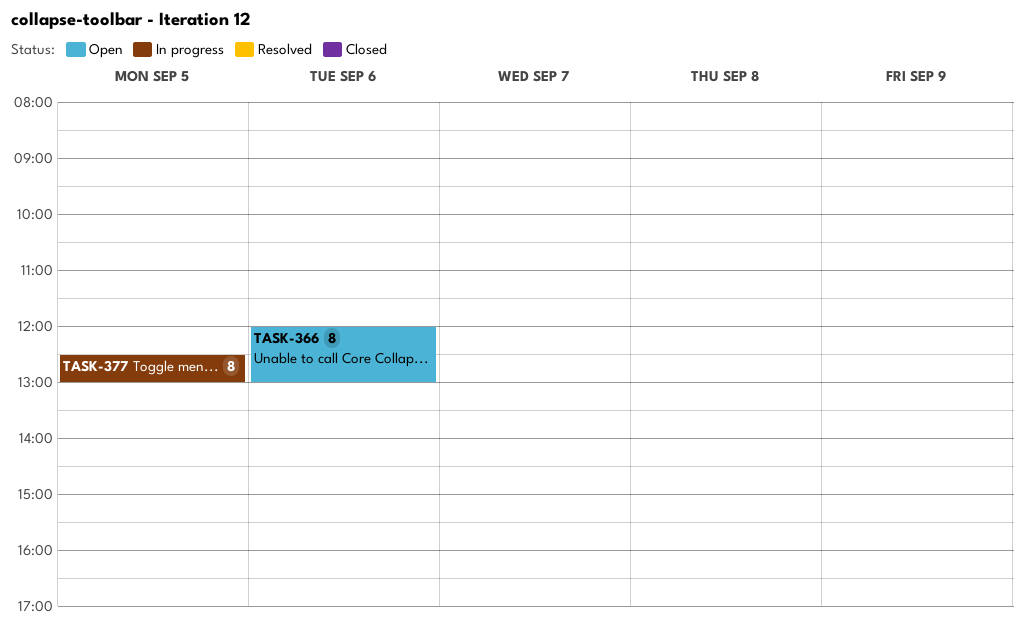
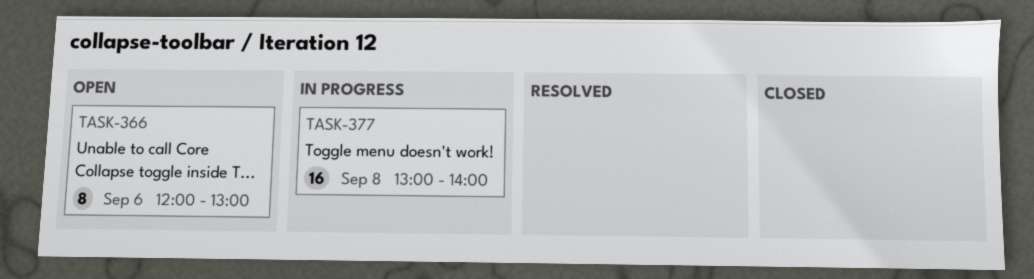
TASK-377, estimate: 8 -> 16
TASK-377, day: Sep 5 -> Sep 8
TASK-377, begins: 12:30 -> 13:00
TASK-377, ends: 13:00 -> 14:00

